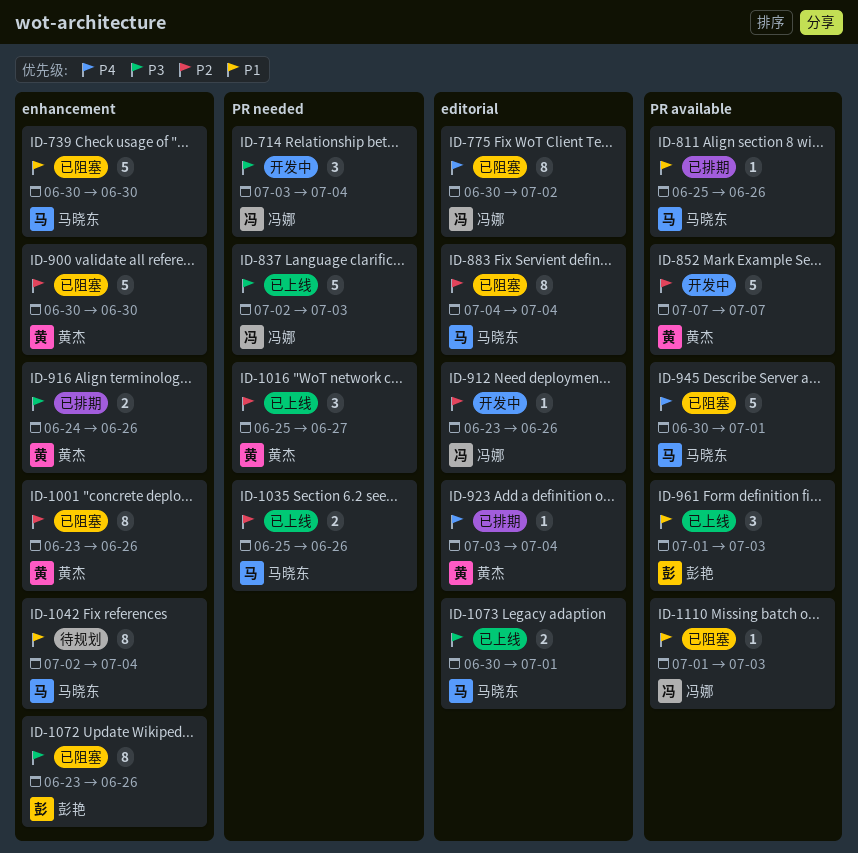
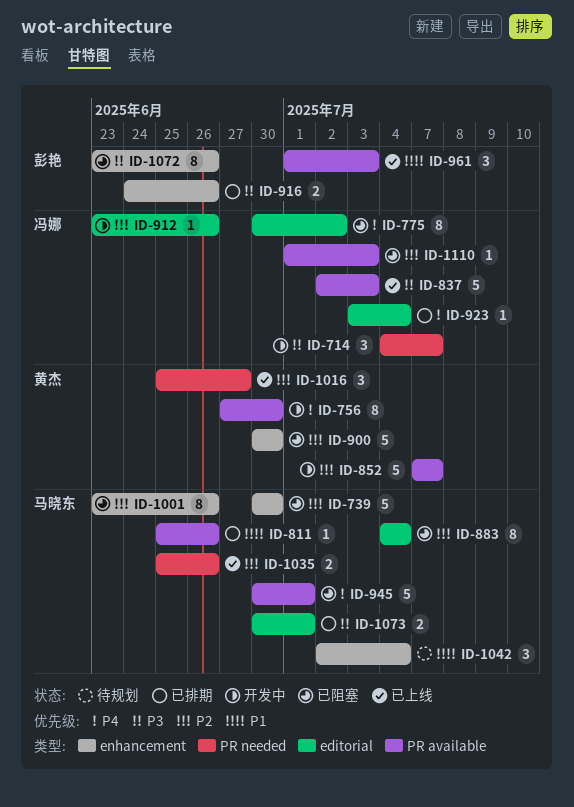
ID-714, start: Jul 3 -> Jul 4
ID-714, due: Jul 4 -> Jul 7
ID-739, priority: P1 -> P2
ID-756: none -> present
ID-837, label: PR needed -> PR available
ID-916, owner: 黄杰 -> 彭艳
ID-923, owner: 黄杰 -> 冯娜
ID-1001, owner: 黄杰 -> 马晓东
ID-1042, estimate: 8 -> 3
ID-1073, status: 已上线 -> 已排期
ID-1110, priority: P1 -> P2

